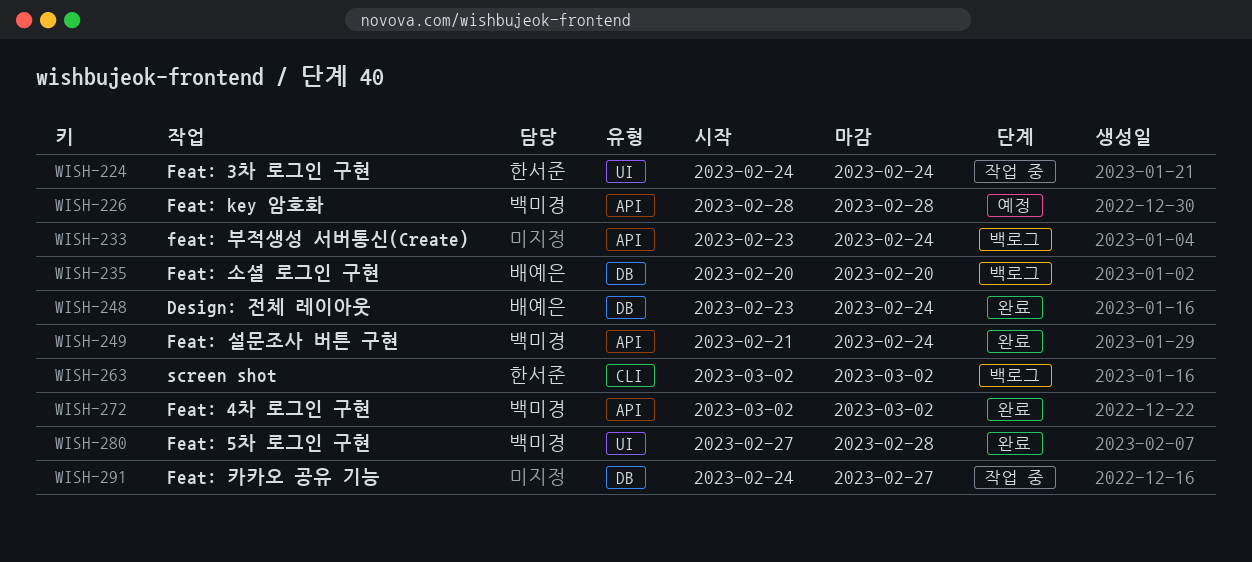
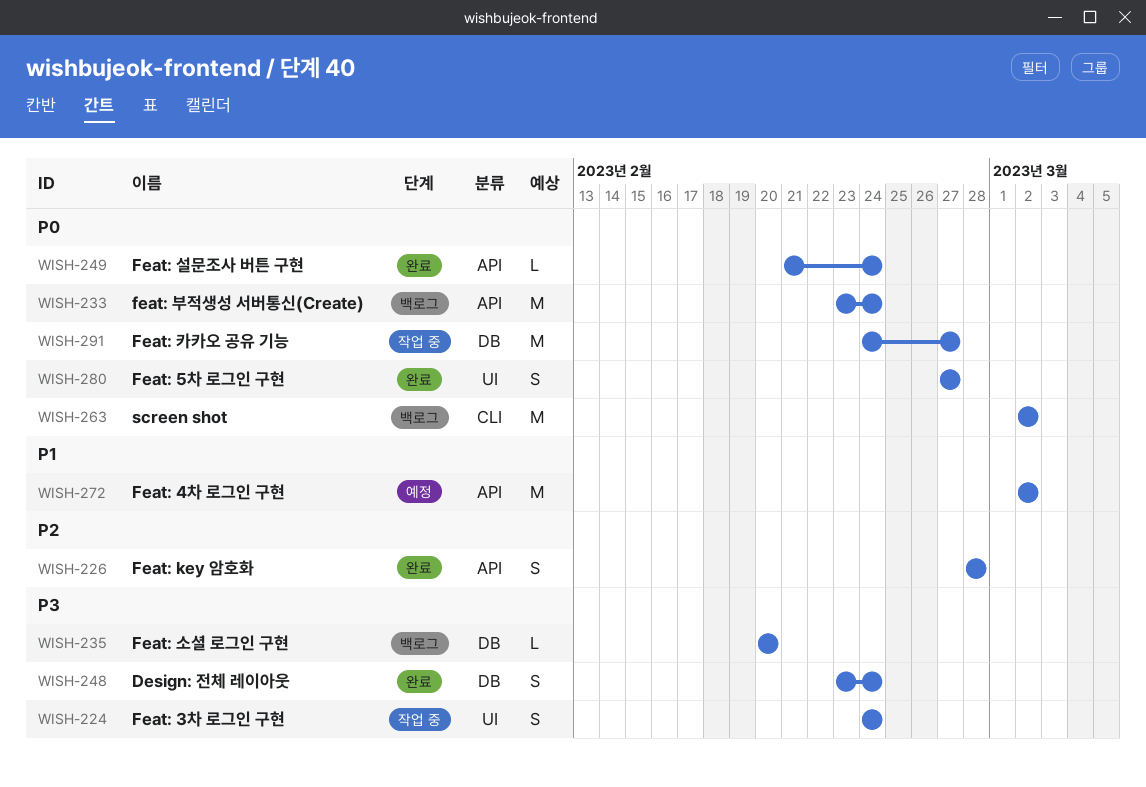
WISH-226, status: 예정 -> 완료
WISH-272, status: 완료 -> 예정
WISH-280, due: Feb 28 -> Feb 27

